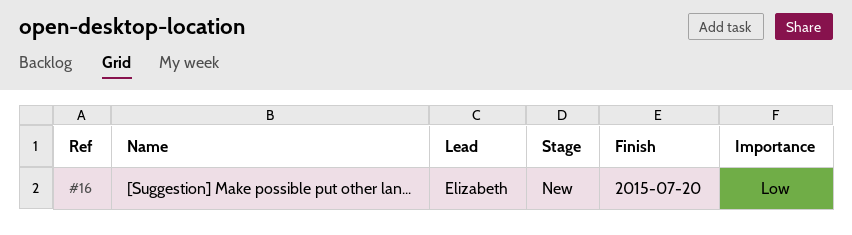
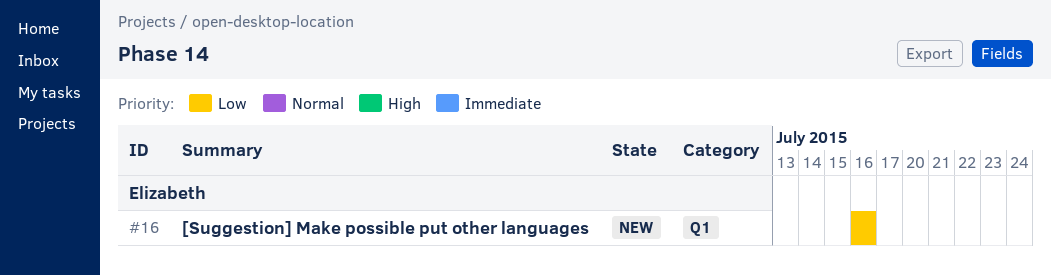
#16, due: Jul 20 -> Jul 16

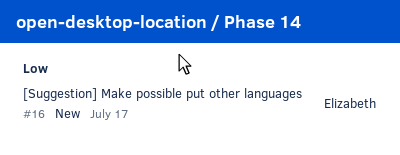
#16, due: Jul 16 -> Jul 17

